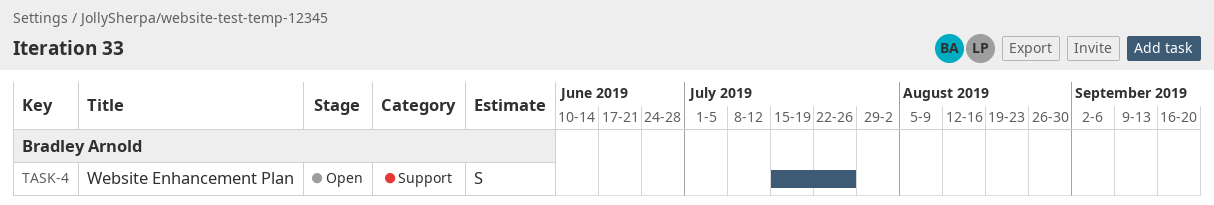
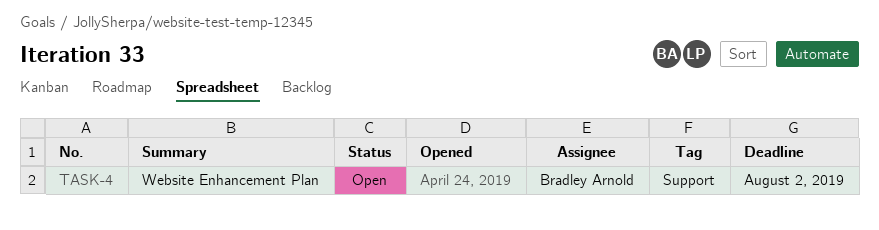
TASK-4, due: Jul 26 -> Aug 2

